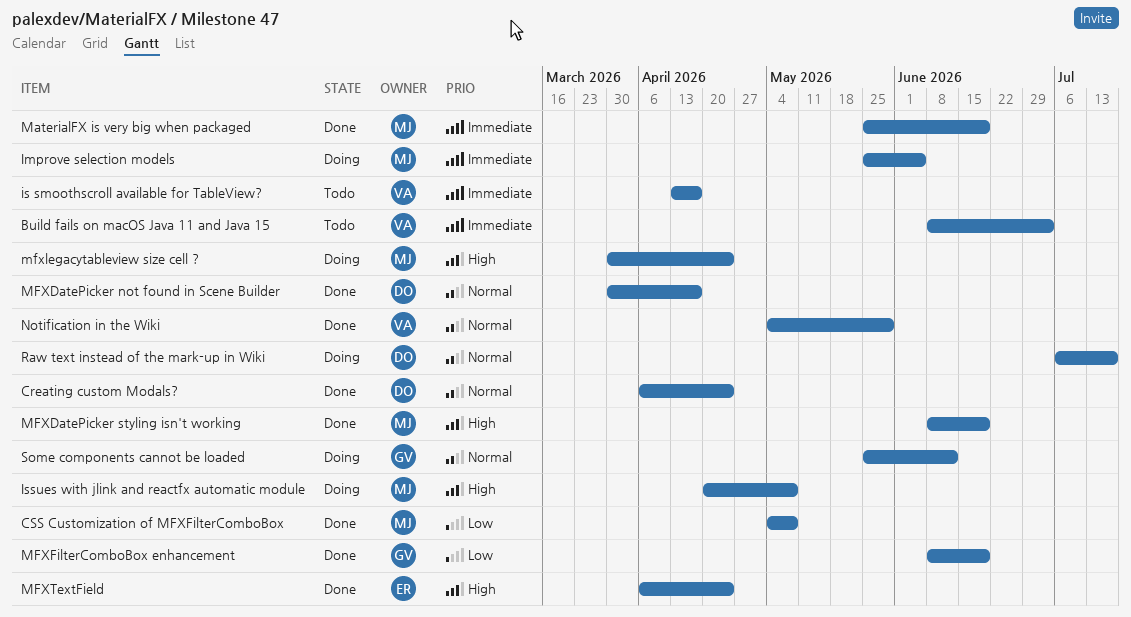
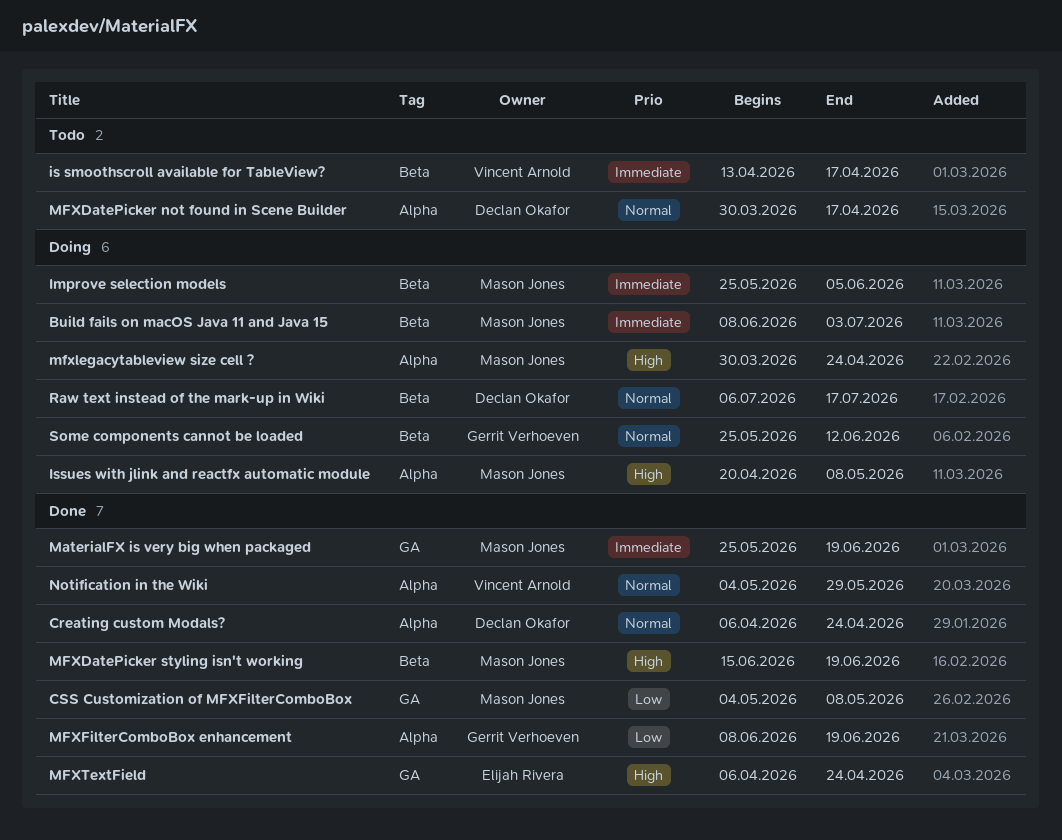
Build fails on macOS Java 11 and Java 15, status: Todo -> Doing
Build fails on macOS Java 11 and Java 15, owner: Vincent Arnold -> Mason Jones
MFXDatePicker not found in Scene Builder, status: Done -> Todo
MFXDatePicker styling isn't working, start: Jun 8 -> Jun 15

